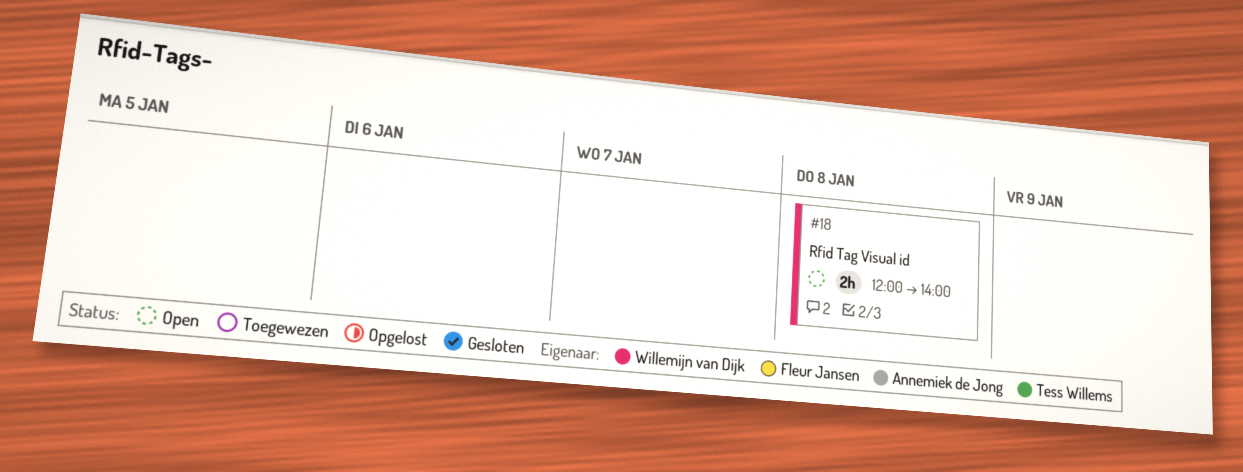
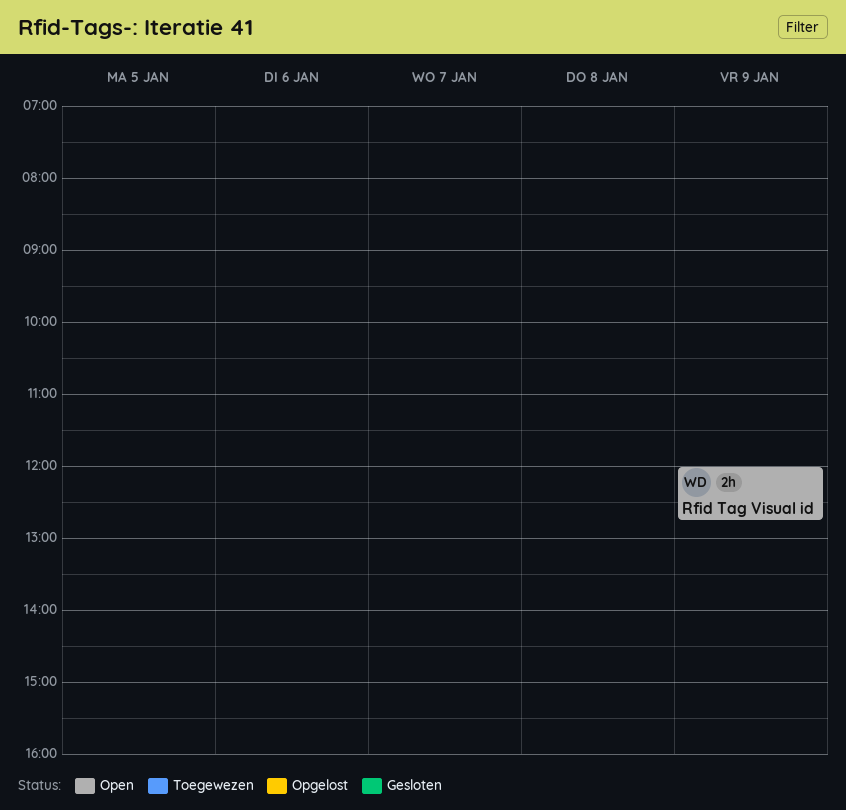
Rfid Tag Visual id, day: Jan 8 -> Jan 9
Rfid Tag Visual id, ends: 14:00 -> 12:45

